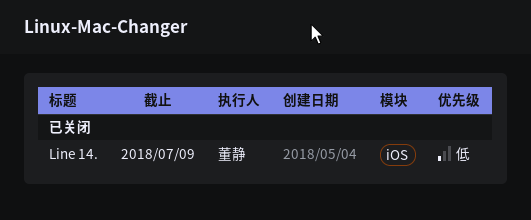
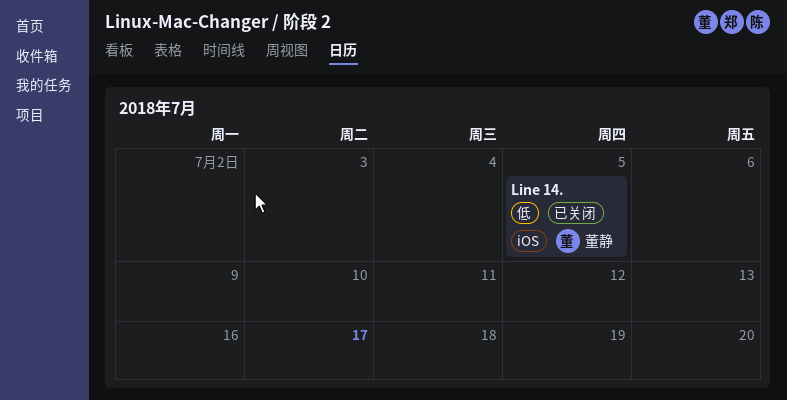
Line 14., due: Jul 9 -> Jul 5

